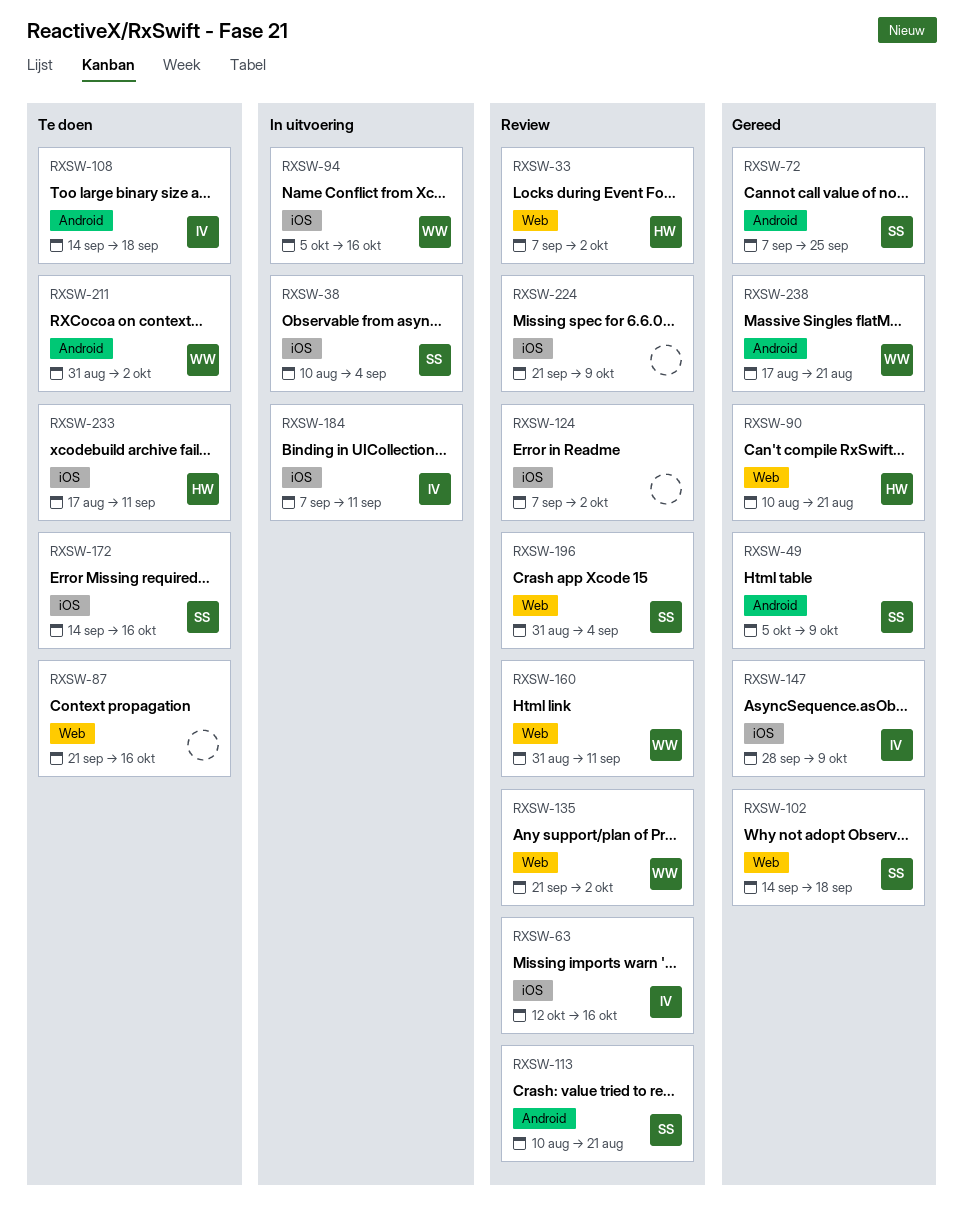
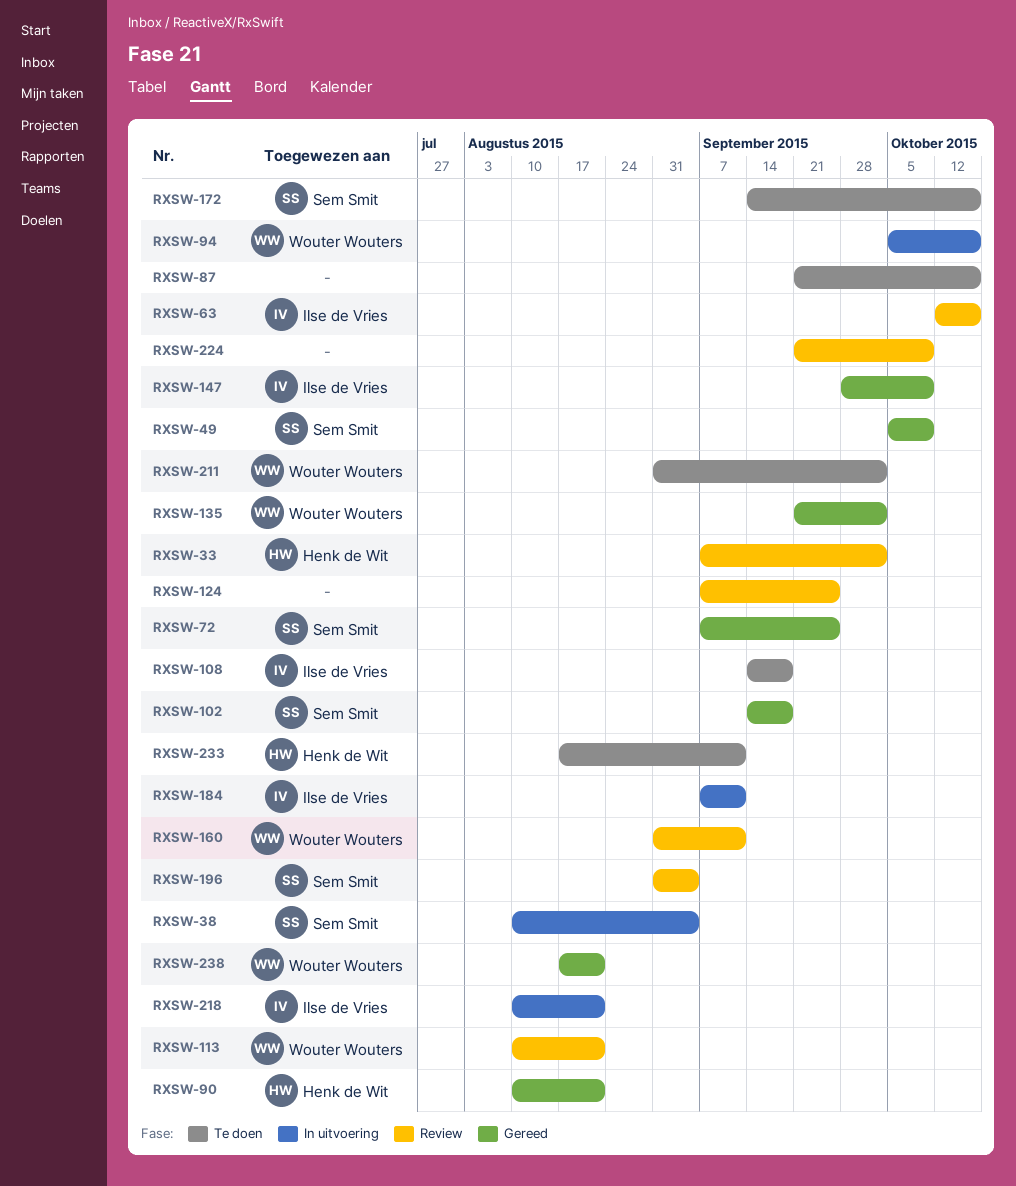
RXSW-113, owner: Sem Smit -> Wouter Wouters
RXSW-124, due: Oct 2 -> Sep 25
RXSW-135, status: Review -> Gereed
RXSW-218: none -> present

